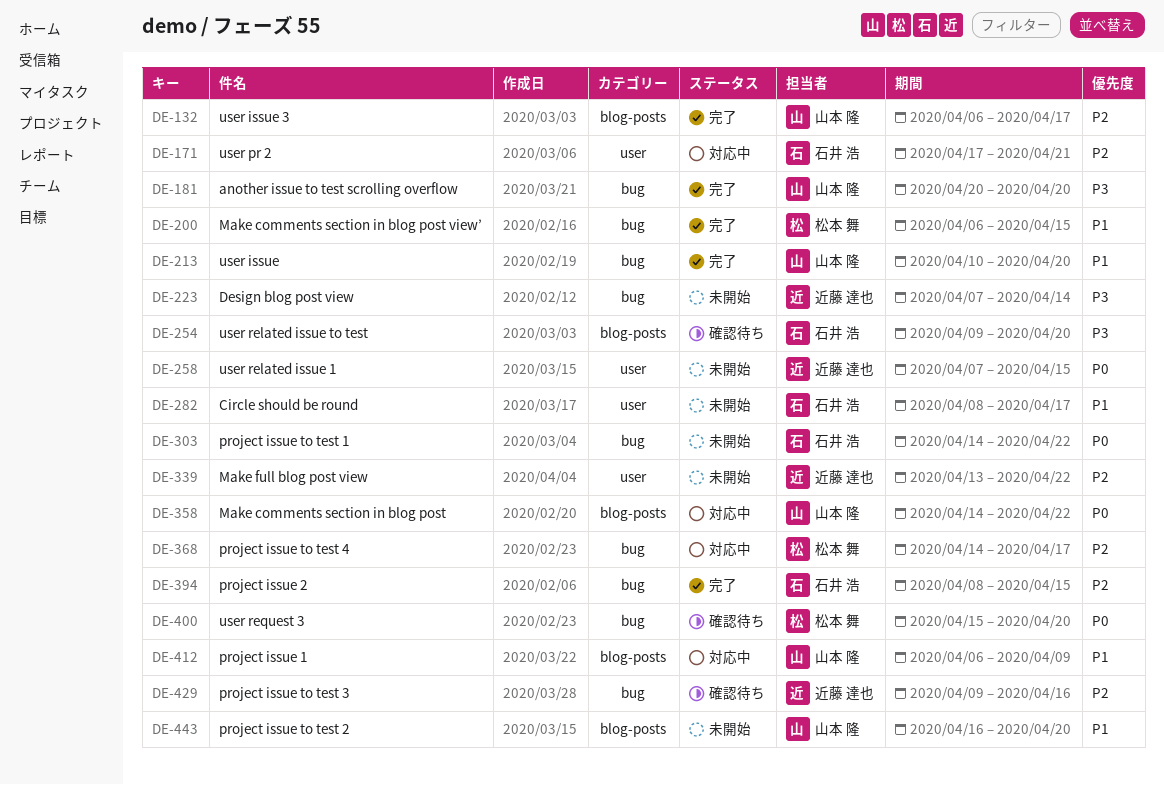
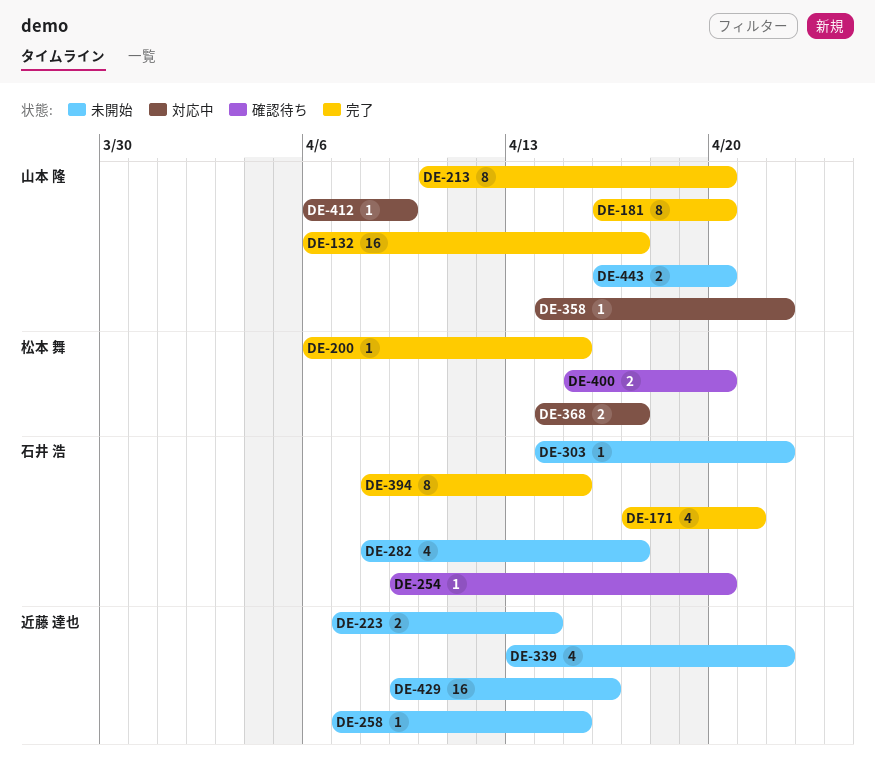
DE-171, status: 対応中 -> 完了
DE-181, start: Apr 20 -> Apr 16
DE-429, status: 確認待ち -> 未開始

